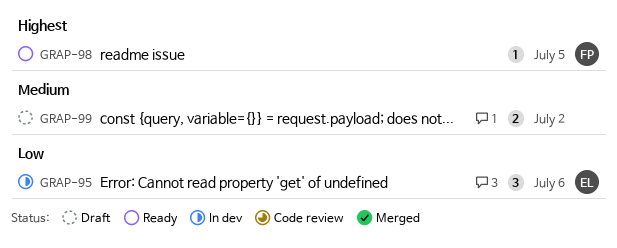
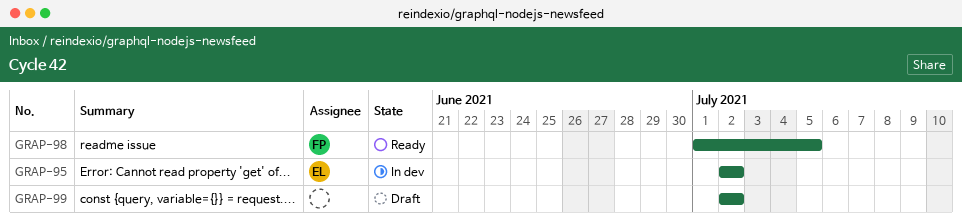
GRAP-95, due: Jul 6 -> Jul 2

